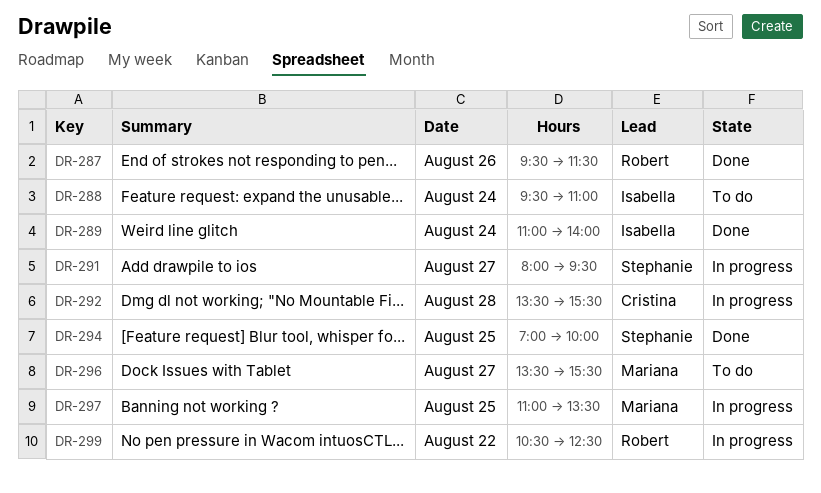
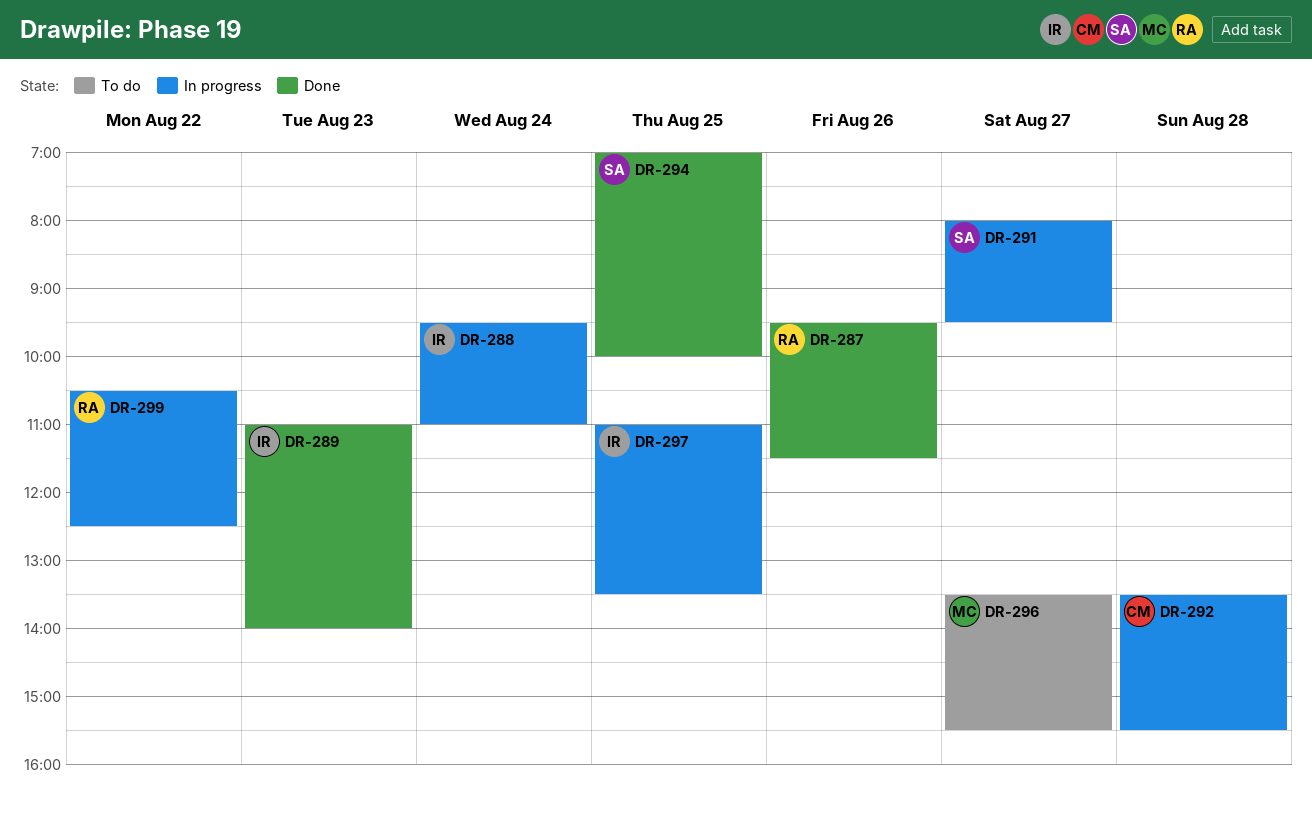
DR-288, status: To do -> In progress
DR-289, day: Aug 24 -> Aug 23
DR-297, owner: Mariana -> Isabella

